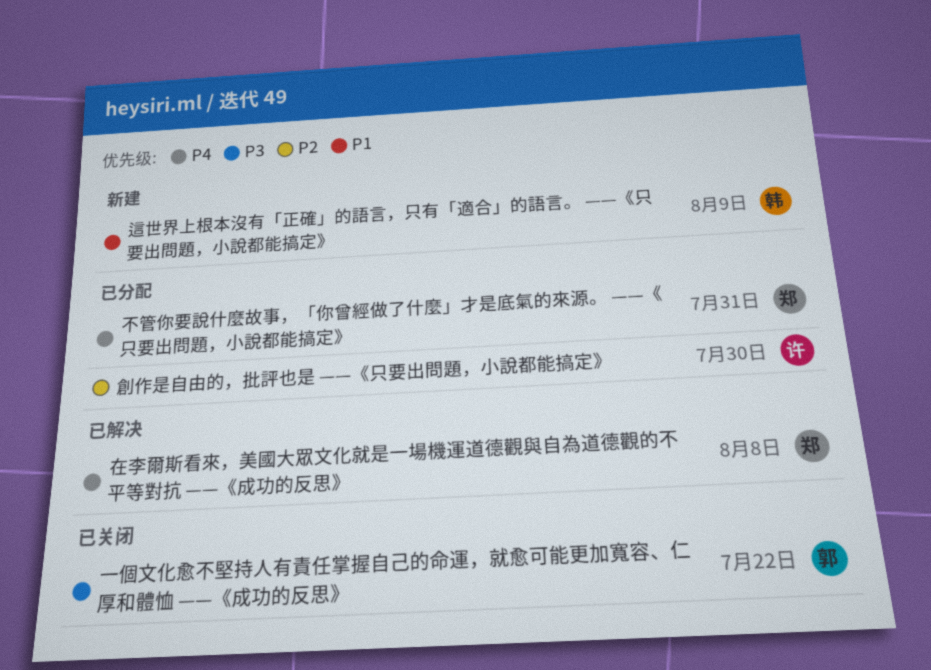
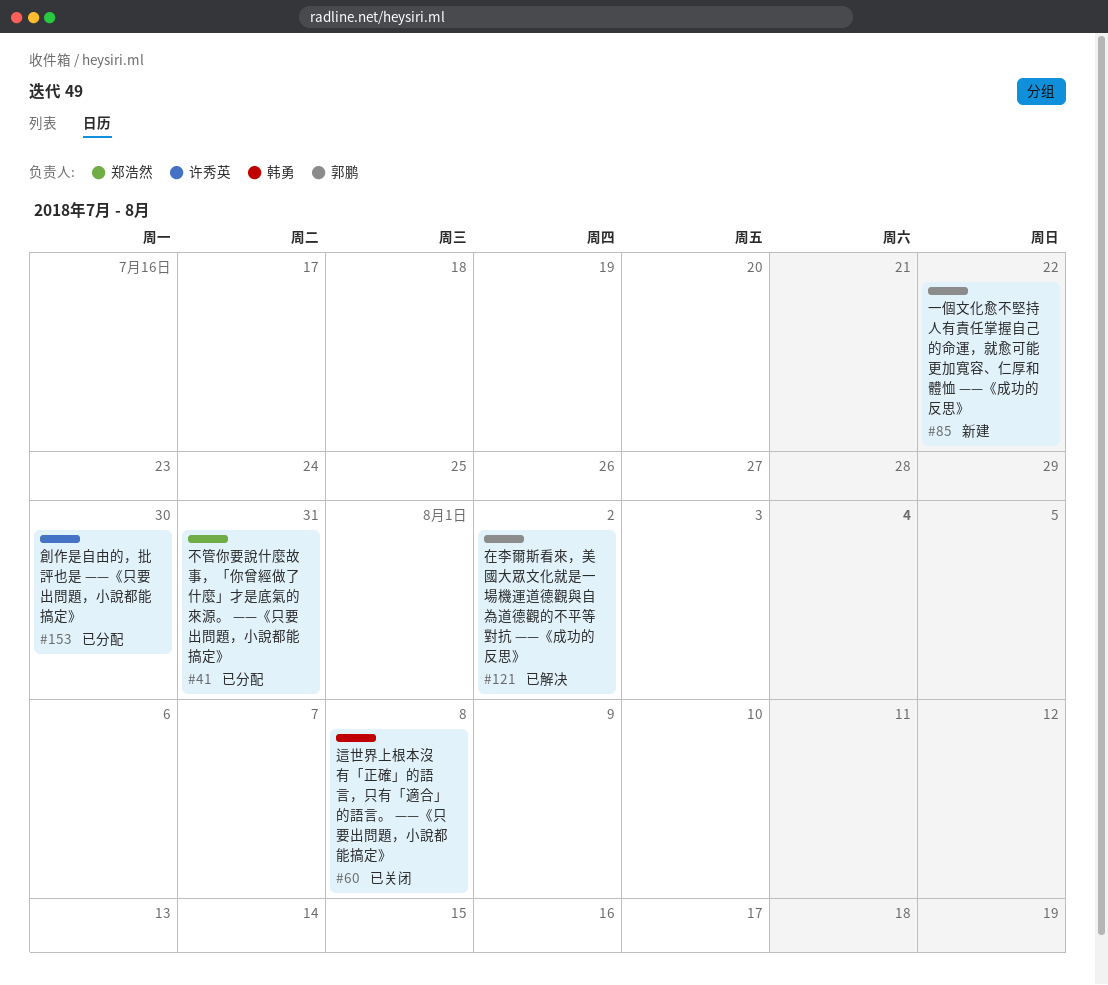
一個文化愈不堅持人有責任掌握自己的命運，就愈可能更加寬容、仁厚和體恤 ——《成功的反思》, status: 已关闭 -> 新建
在李爾斯看來，美國大眾文化就是一場機運道德觀與自為道德觀的不平等對抗 ——《成功的反思》, owner: 郑浩然 -> 郭鹏
在李爾斯看來，美國大眾文化就是一場機運道德觀與自為道德觀的不平等對抗 ——《成功的反思》, due: Aug 8 -> Aug 2
這世界上根本沒有「正確」的語言，只有「適合」的語言。 ——《只要出問題，小說都能搞定》, status: 新建 -> 已关闭
這世界上根本沒有「正確」的語言，只有「適合」的語言。 ——《只要出問題，小說都能搞定》, due: Aug 9 -> Aug 8

